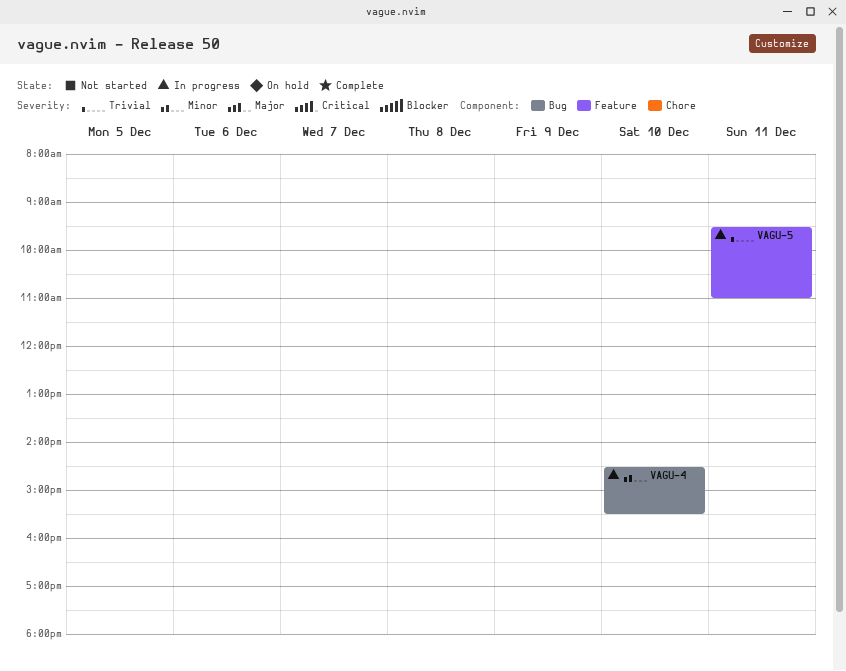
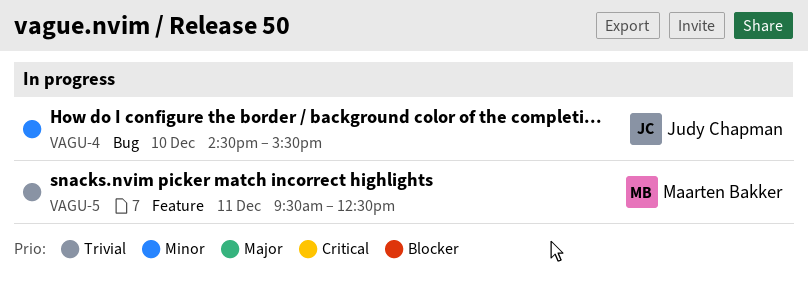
VAGU-5, ends: 11:00 -> 12:30

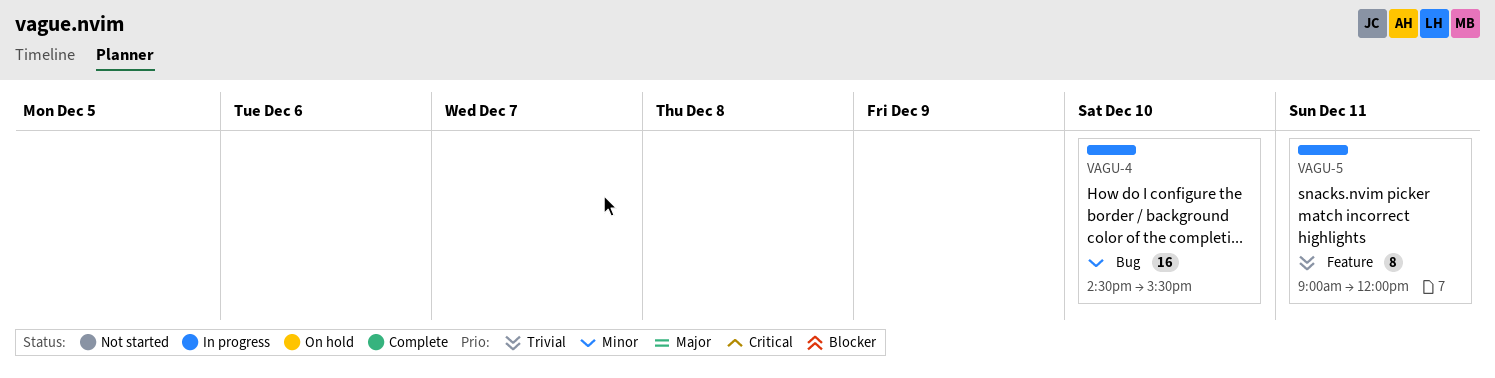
VAGU-5, begins: 09:30 -> 09:00
VAGU-5, ends: 12:30 -> 12:00

